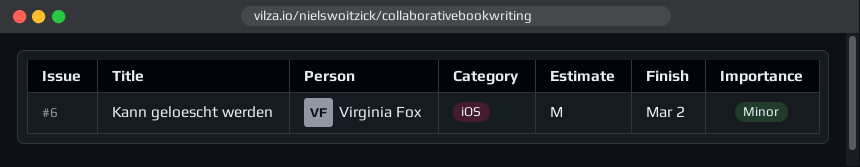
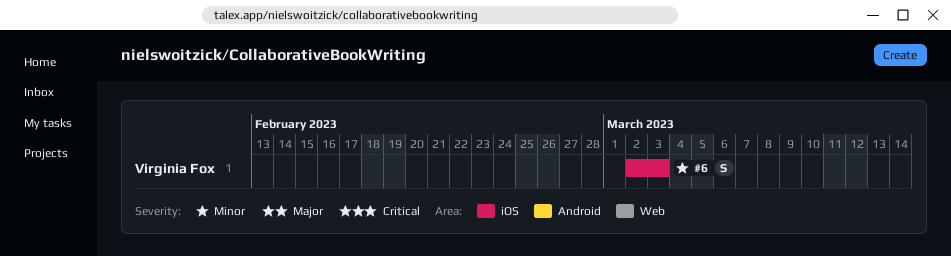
#6, estimate: M -> S
#6, due: Mar 2 -> Mar 3

